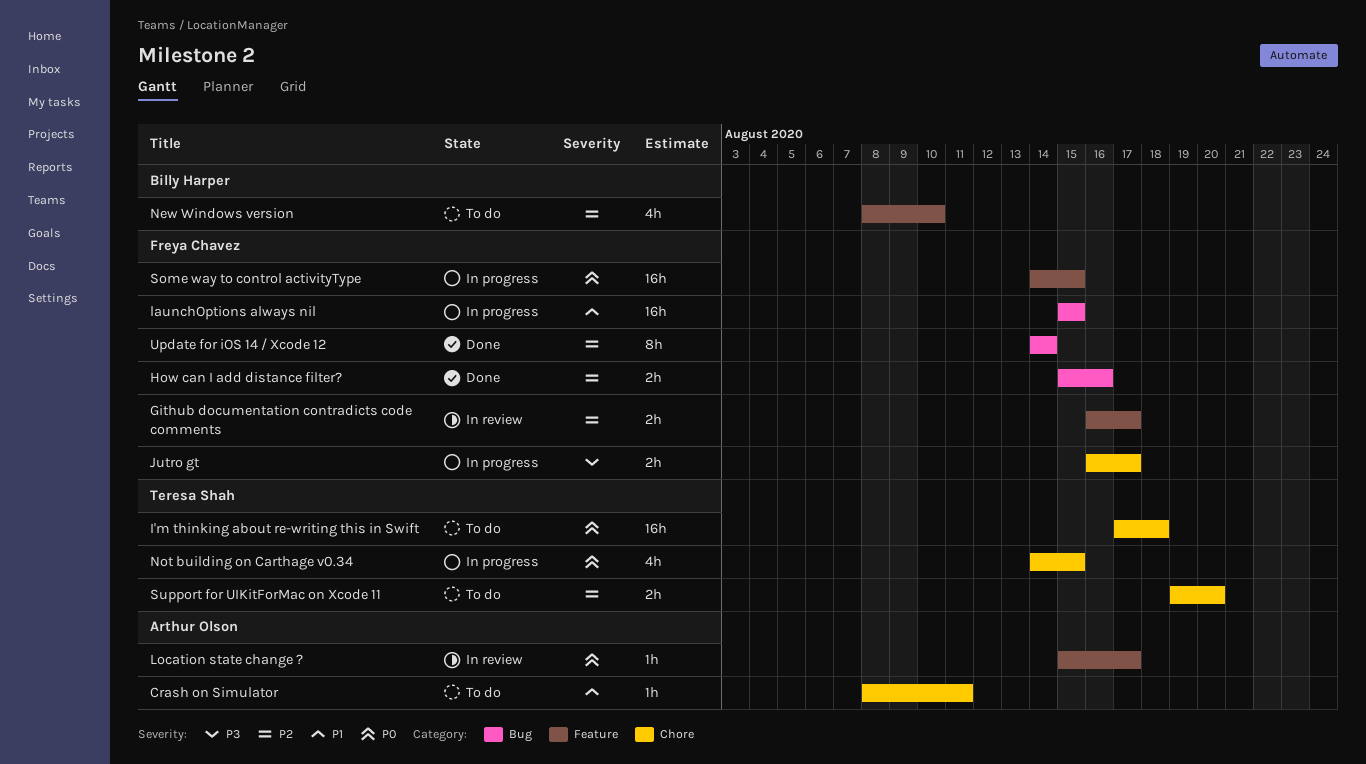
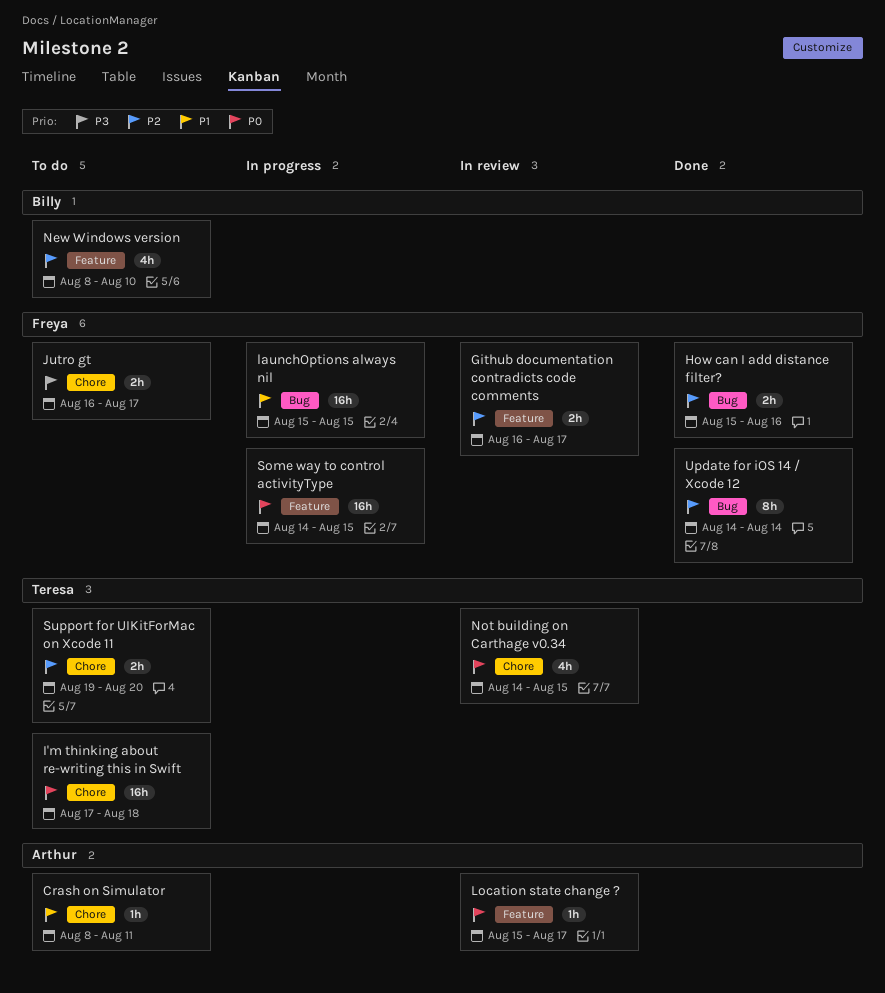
Jutro gt, status: In progress -> To do
Not building on Carthage v0.34, status: In progress -> In review

